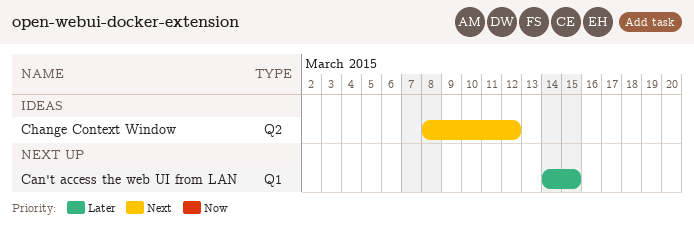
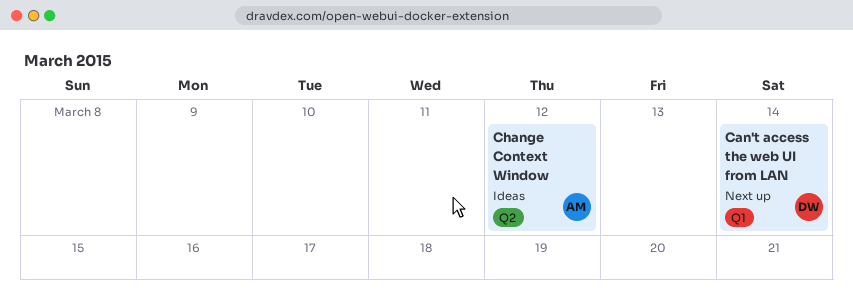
Can't access the web UI from LAN, due: Mar 15 -> Mar 14

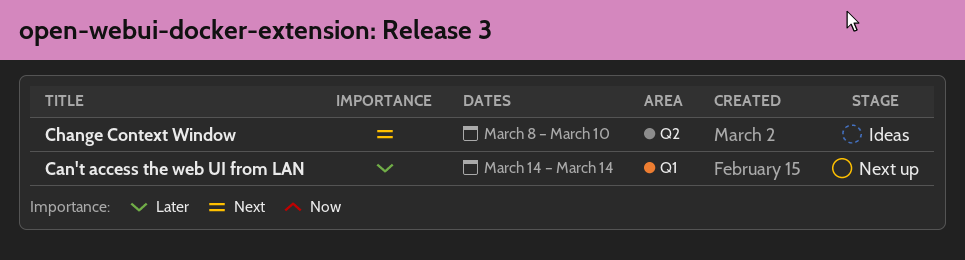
Change Context Window, due: Mar 12 -> Mar 10

